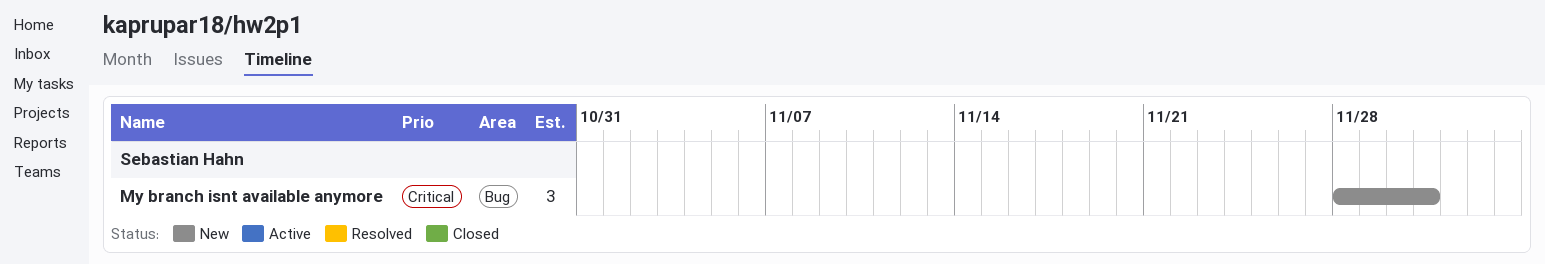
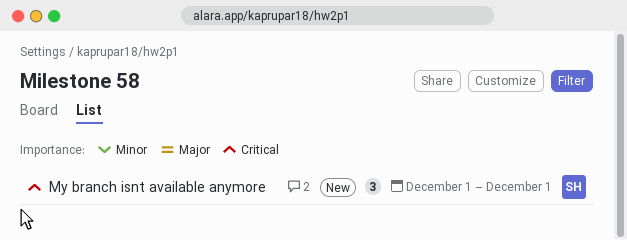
My branch isnt available anymore, start: Nov 28 -> Dec 1

